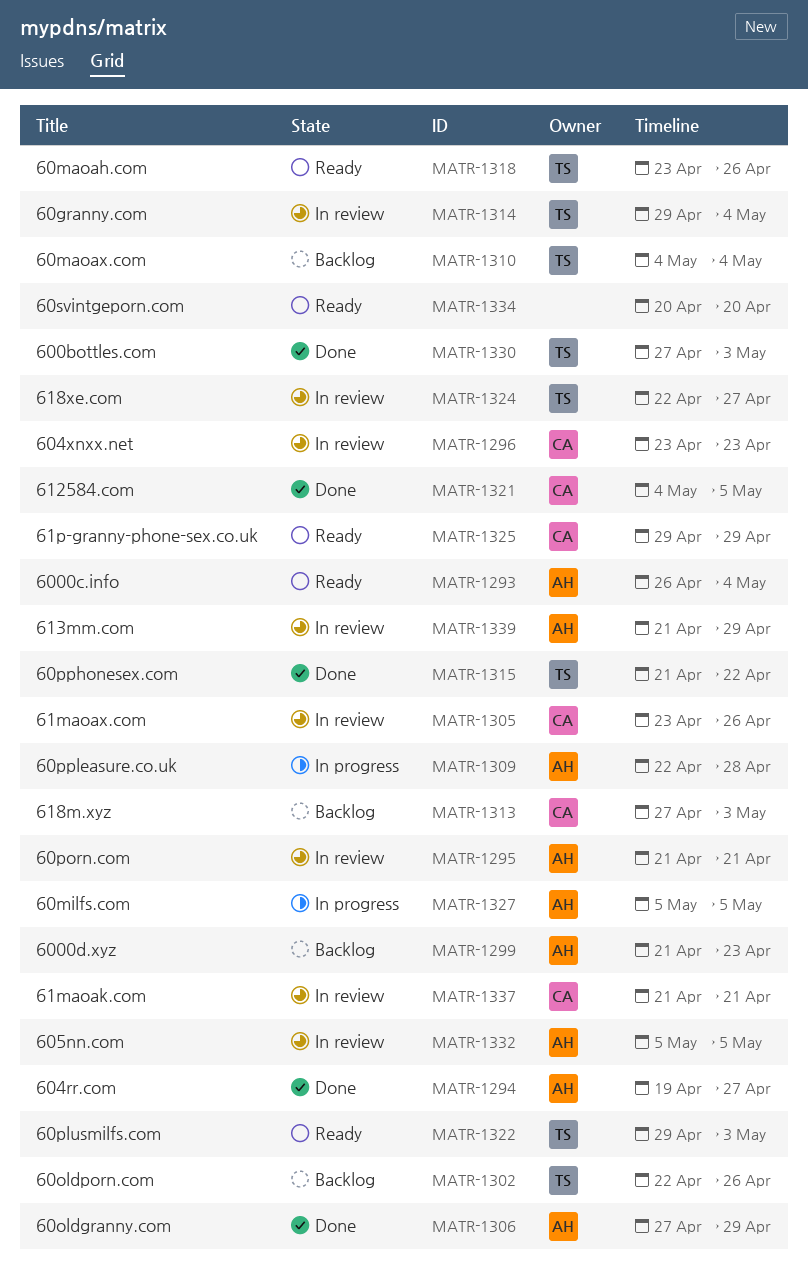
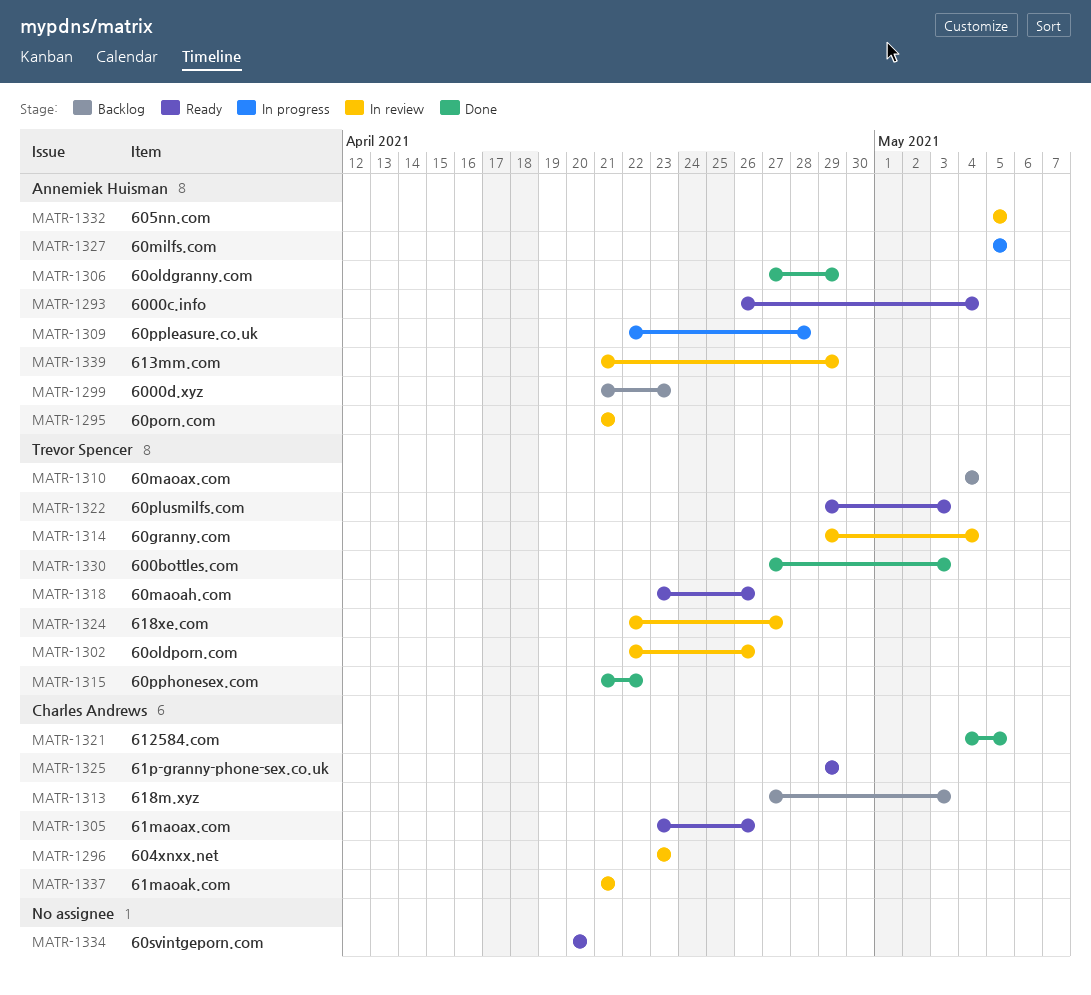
MATR-1294: present -> none
MATR-1302, status: Backlog -> In review
MATR-1305, status: In review -> Ready

